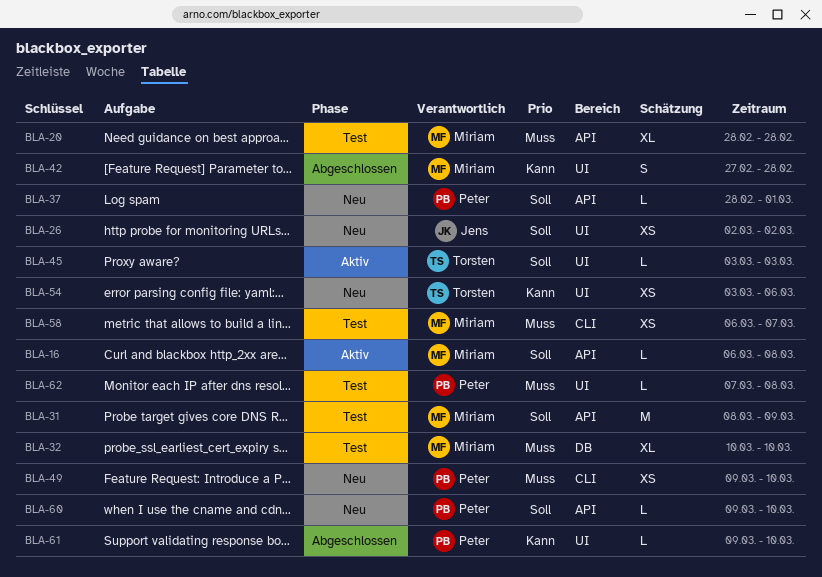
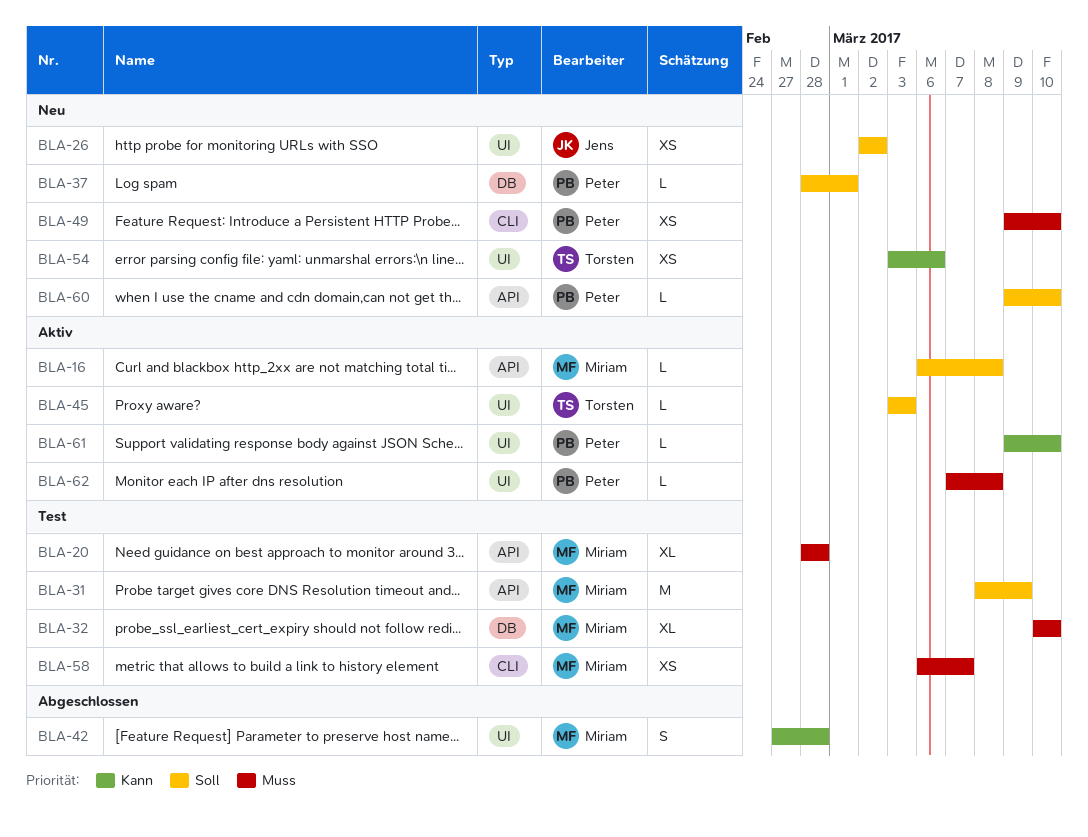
BLA-37, label: API -> DB
BLA-61, status: Abgeschlossen -> Aktiv
BLA-62, status: Test -> Aktiv

